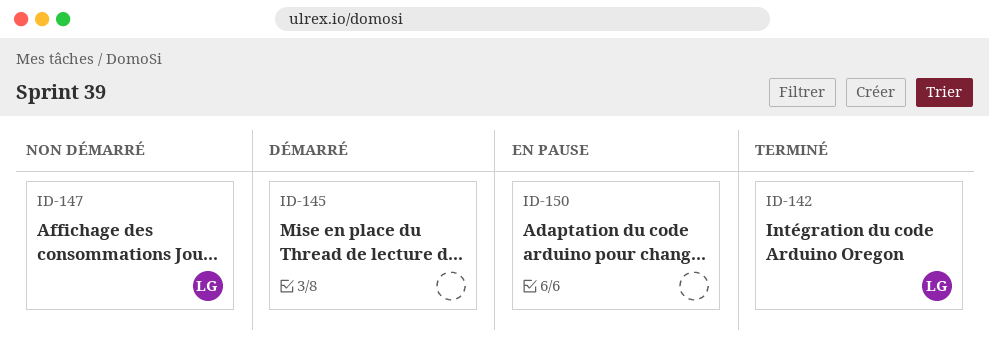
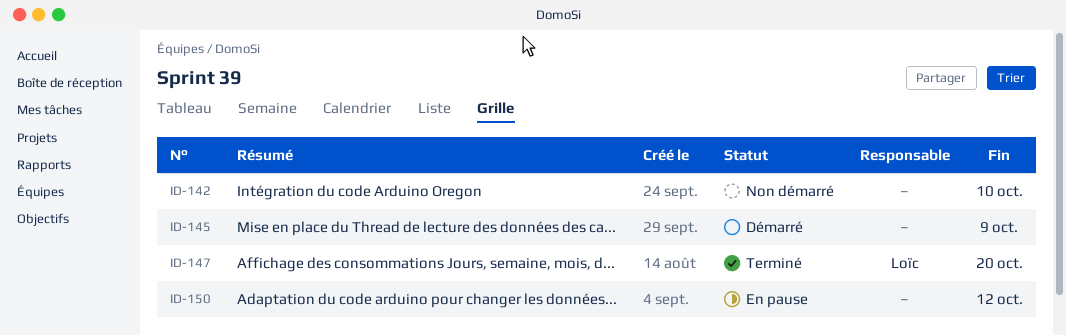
ID-142, status: Terminé -> Non démarré
ID-142, owner: Loïc -> none
ID-147, status: Non démarré -> Terminé

